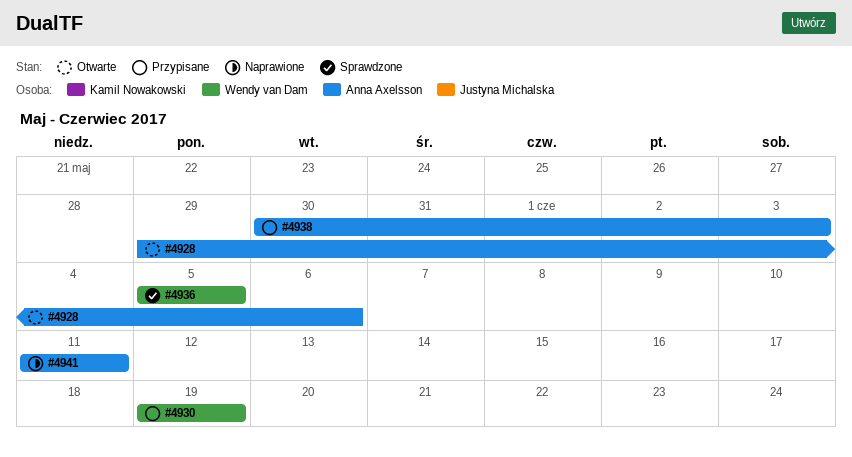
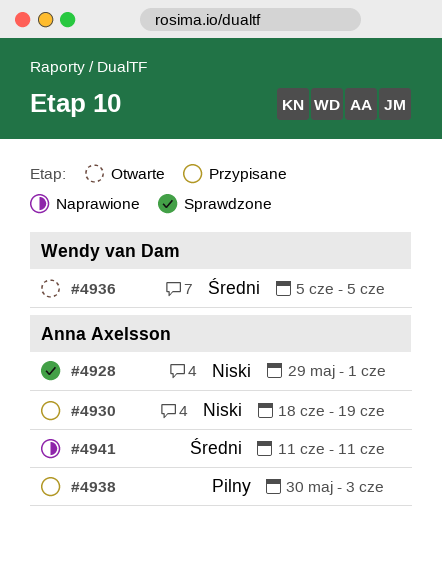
#4928, status: Otwarte -> Sprawdzone
#4928, due: Jun 6 -> Jun 1
#4930, owner: Wendy van Dam -> Anna Axelsson
#4930, start: Jun 19 -> Jun 18
#4936, status: Sprawdzone -> Otwarte

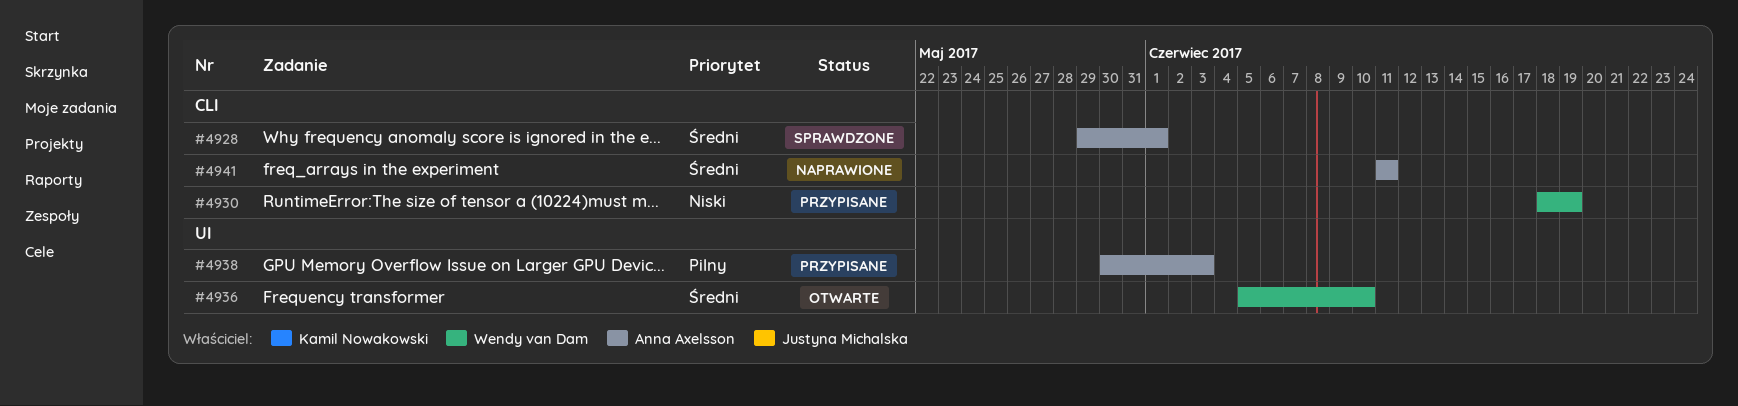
#4928, priority: Niski -> Średni
#4930, owner: Anna Axelsson -> Wendy van Dam
#4936, due: Jun 5 -> Jun 10

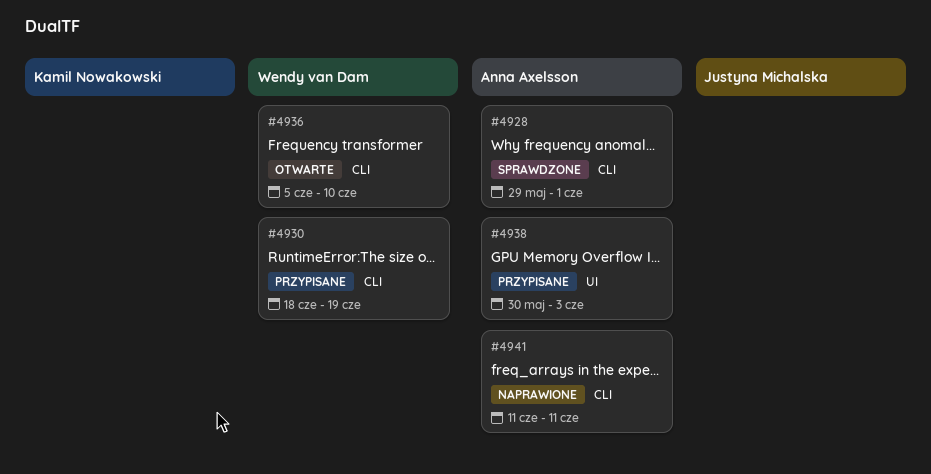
#4936, label: UI -> CLI

